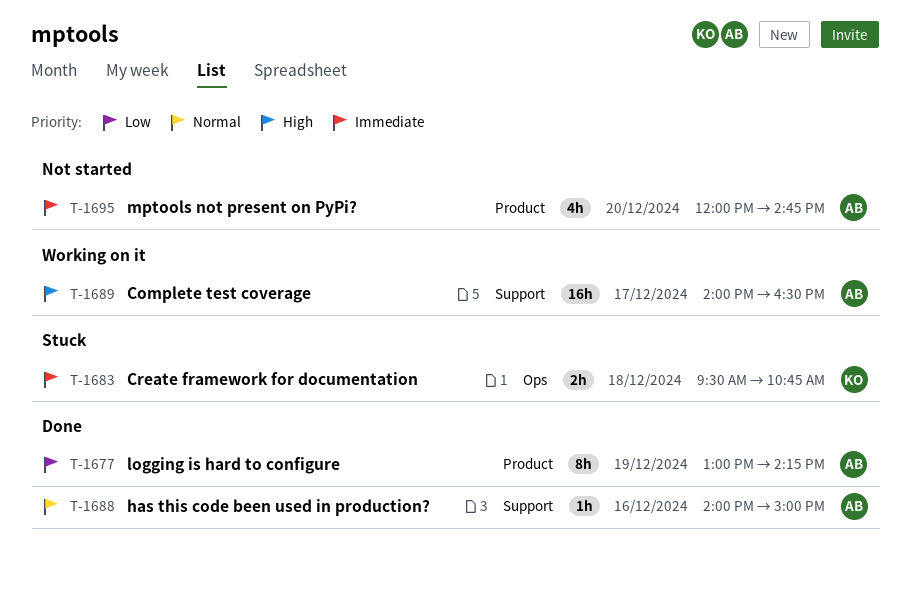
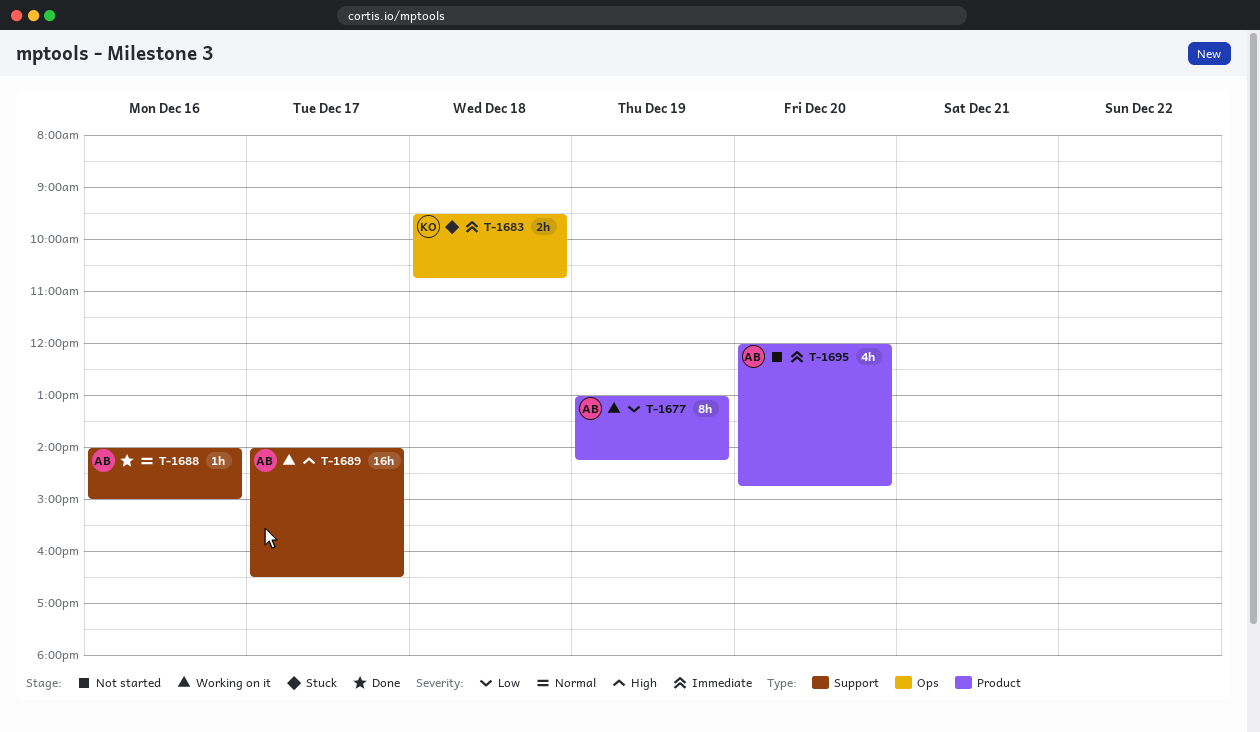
T-1677, status: Done -> Working on it

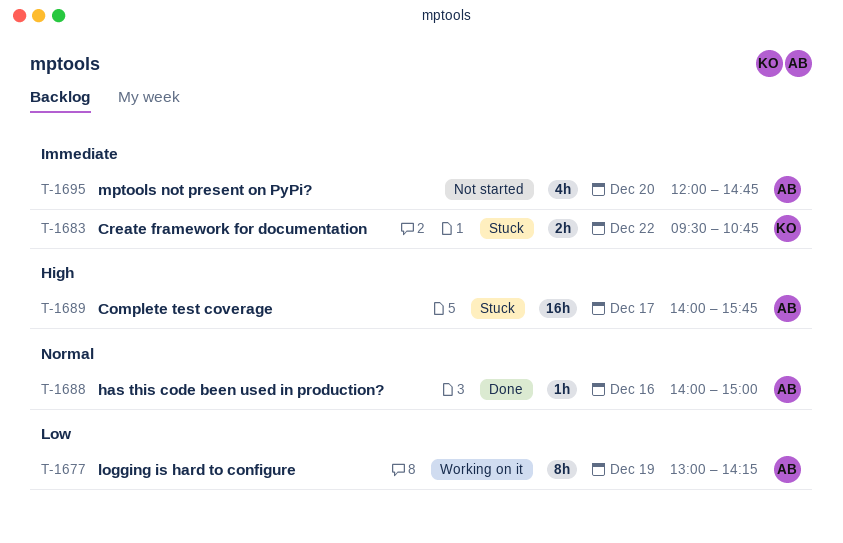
T-1683, day: Dec 18 -> Dec 22
T-1689, status: Working on it -> Stuck
T-1689, ends: 16:30 -> 15:45

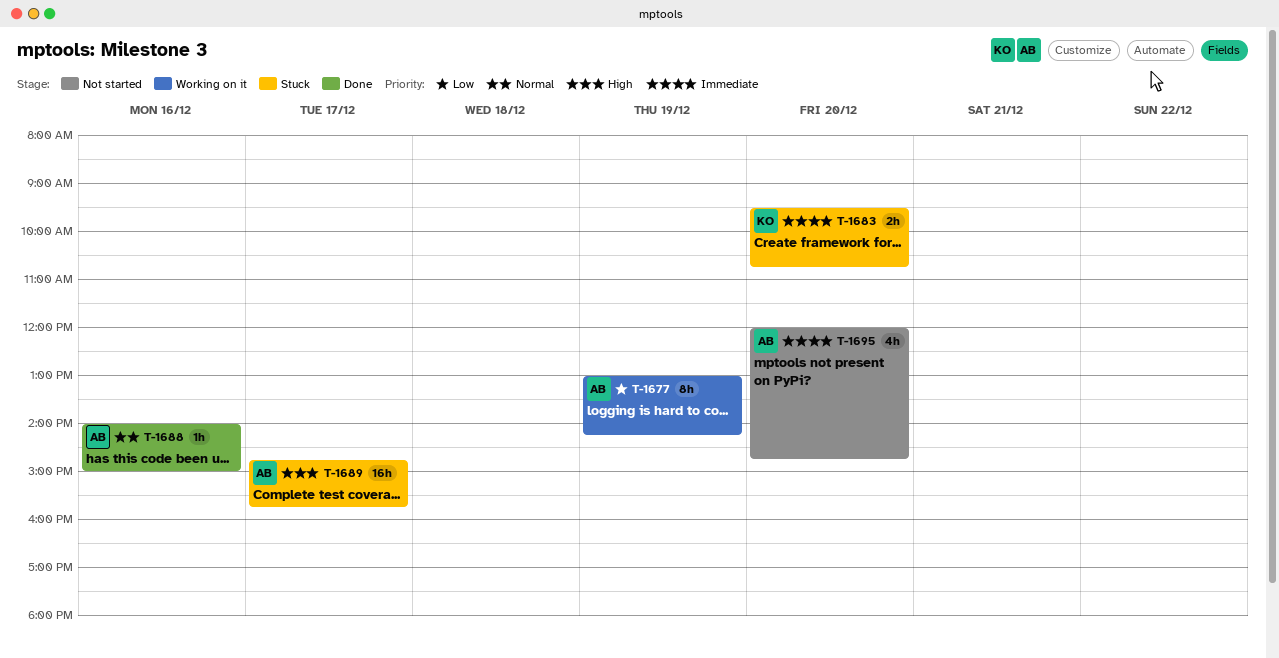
T-1683, day: Dec 22 -> Dec 20
T-1689, begins: 14:00 -> 14:45

